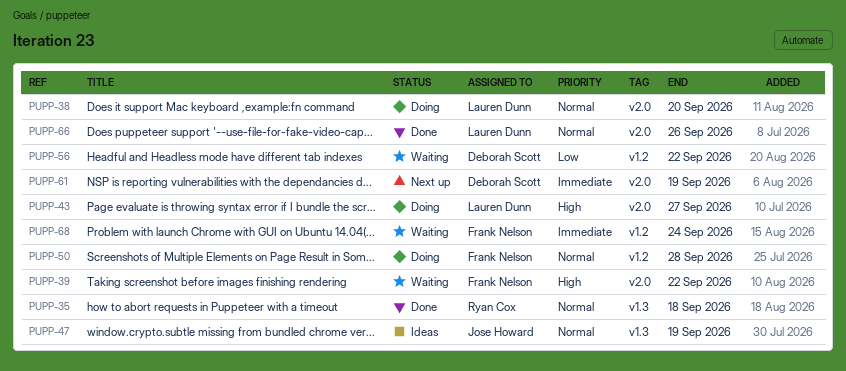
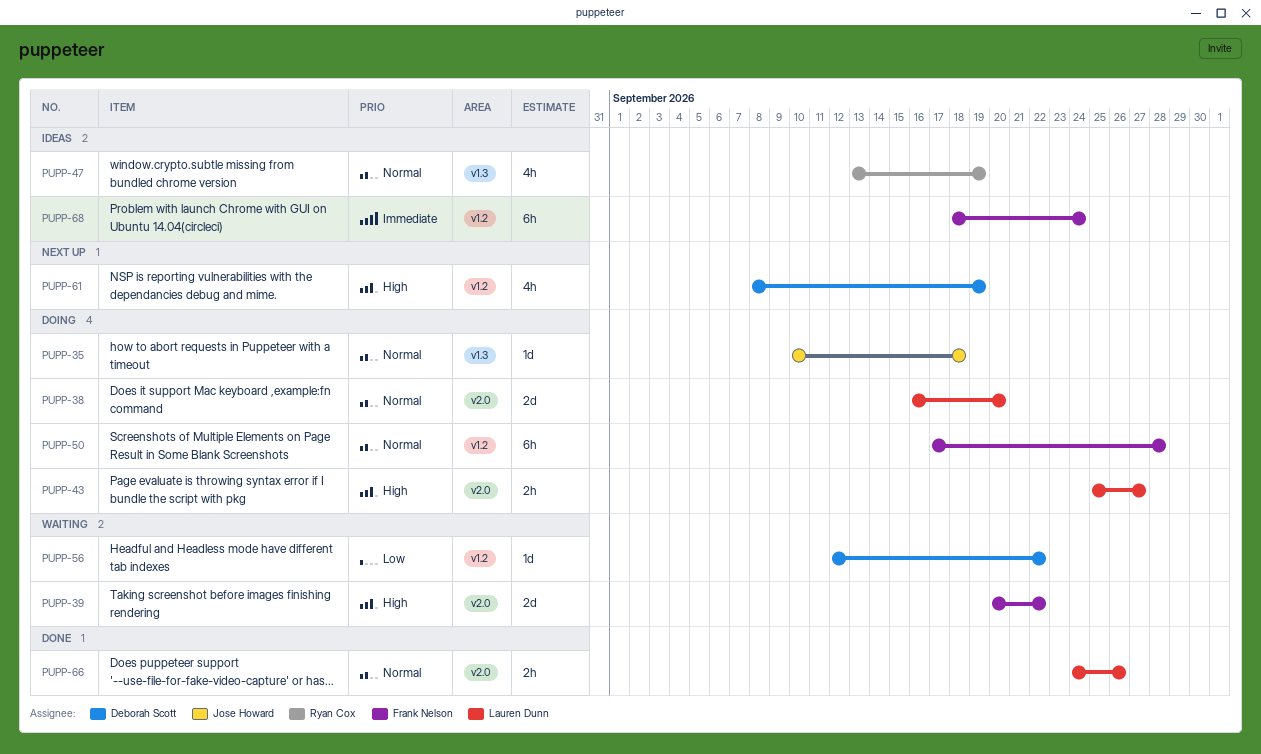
PUPP-35, status: Done -> Doing
PUPP-35, owner: Ryan Cox -> Jose Howard
PUPP-47, owner: Jose Howard -> Ryan Cox
PUPP-61, priority: Immediate -> High
PUPP-61, label: v2.0 -> v1.2
PUPP-68, status: Waiting -> Ideas

